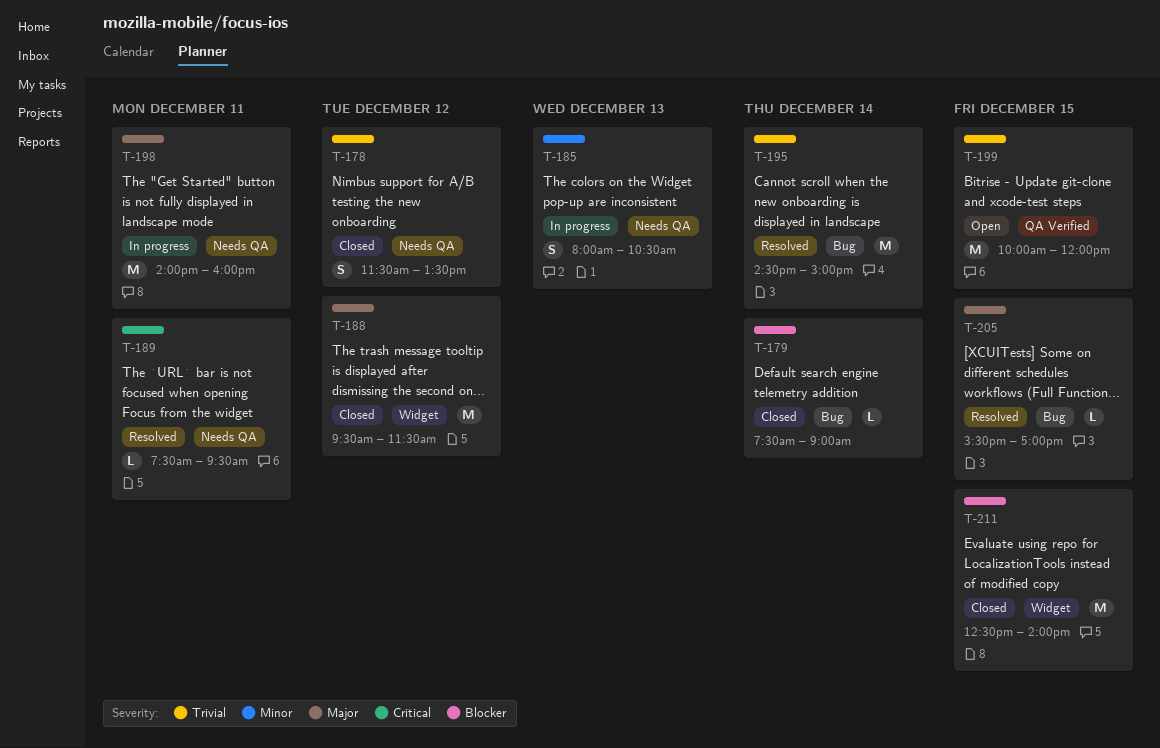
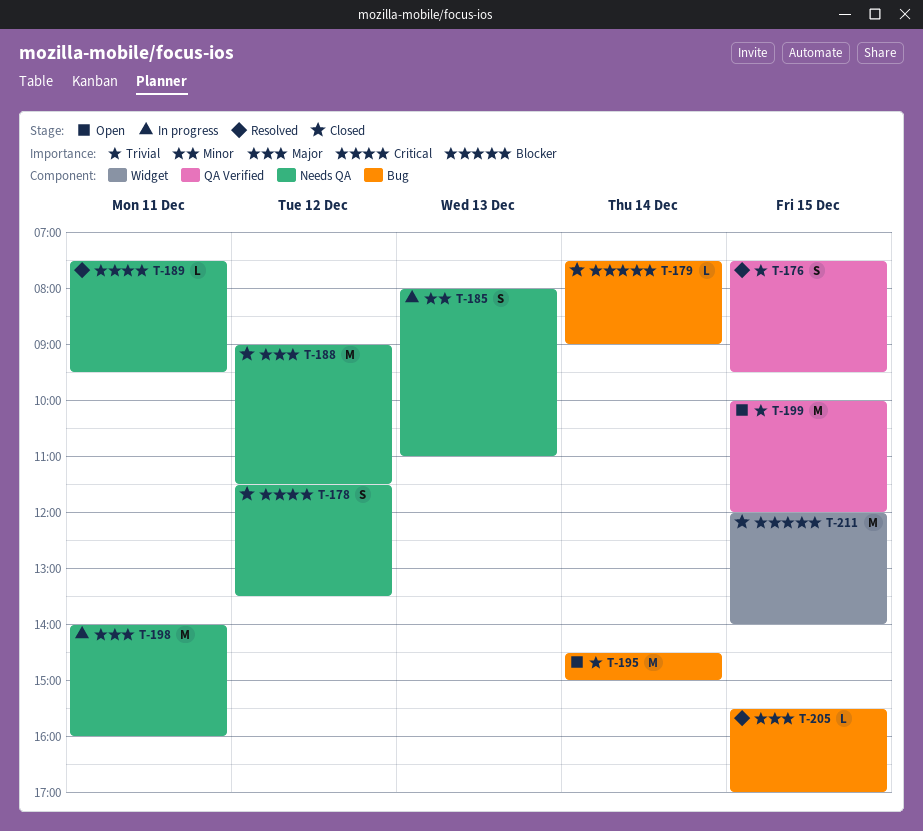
T-176: none -> present
T-178, priority: Trivial -> Critical
T-185, ends: 10:30 -> 11:00
T-188, label: Widget -> Needs QA
T-188, begins: 09:30 -> 09:00
T-195, status: Resolved -> Open
T-211, begins: 12:30 -> 12:00

